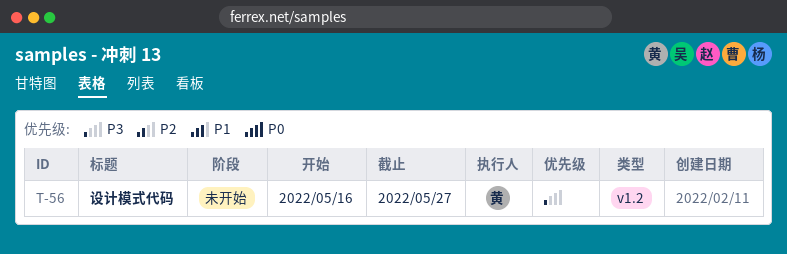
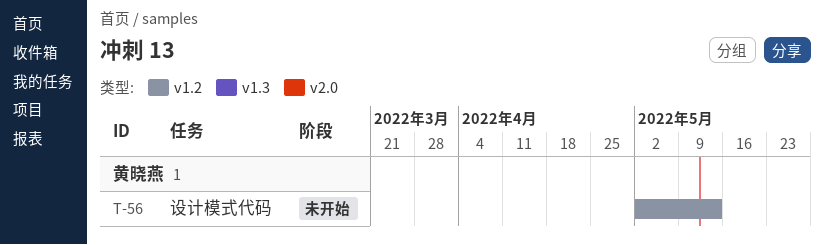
T-56, start: May 16 -> May 2
T-56, due: May 27 -> May 13

